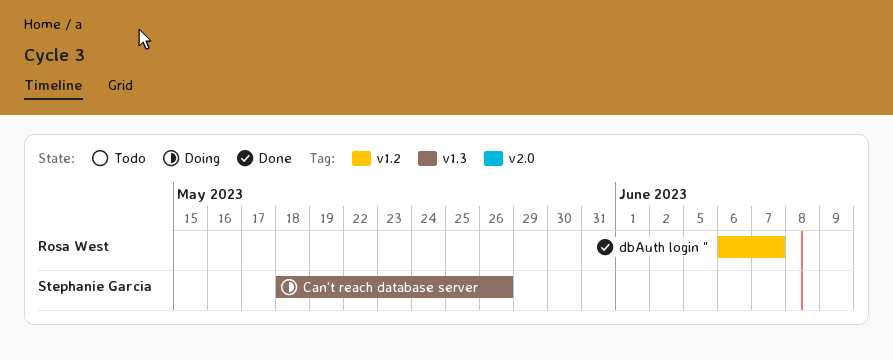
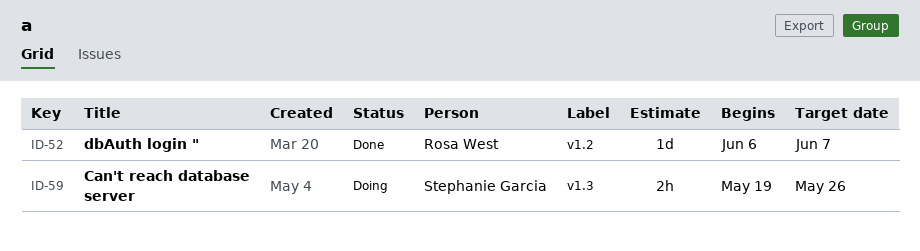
Can't reach database server, start: May 18 -> May 19

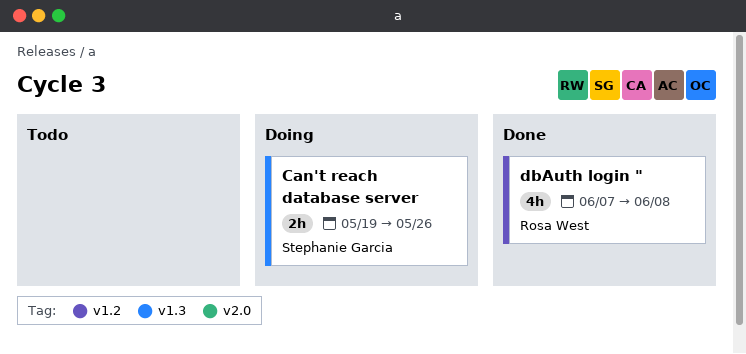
dbAuth login ", estimate: 1d -> 4h
dbAuth login ", start: Jun 6 -> Jun 7
dbAuth login ", due: Jun 7 -> Jun 8

